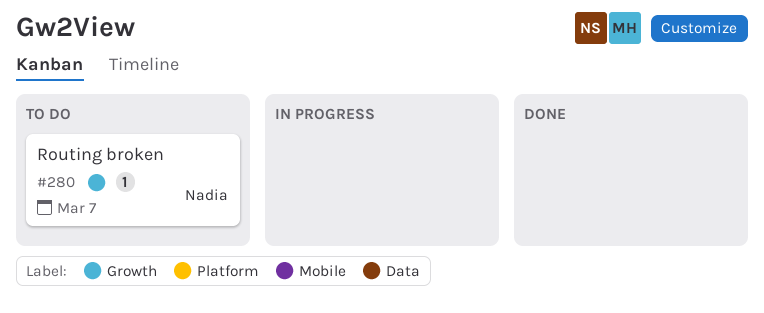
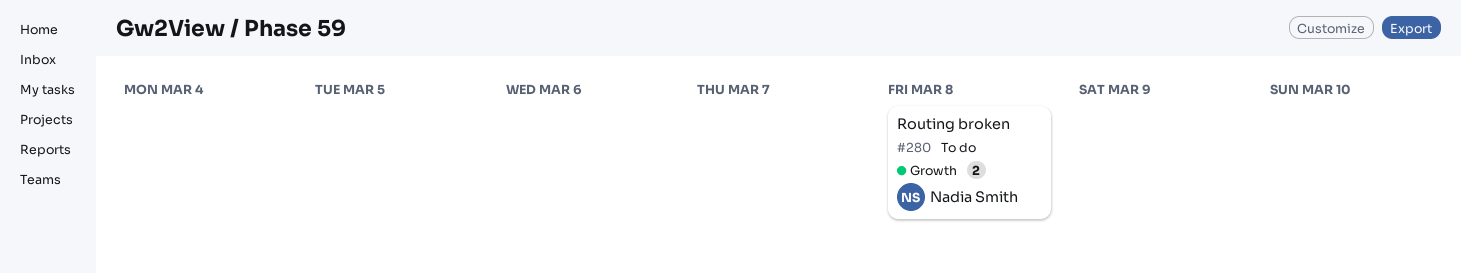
#280, estimate: 1 -> 2
#280, due: Mar 7 -> Mar 8

